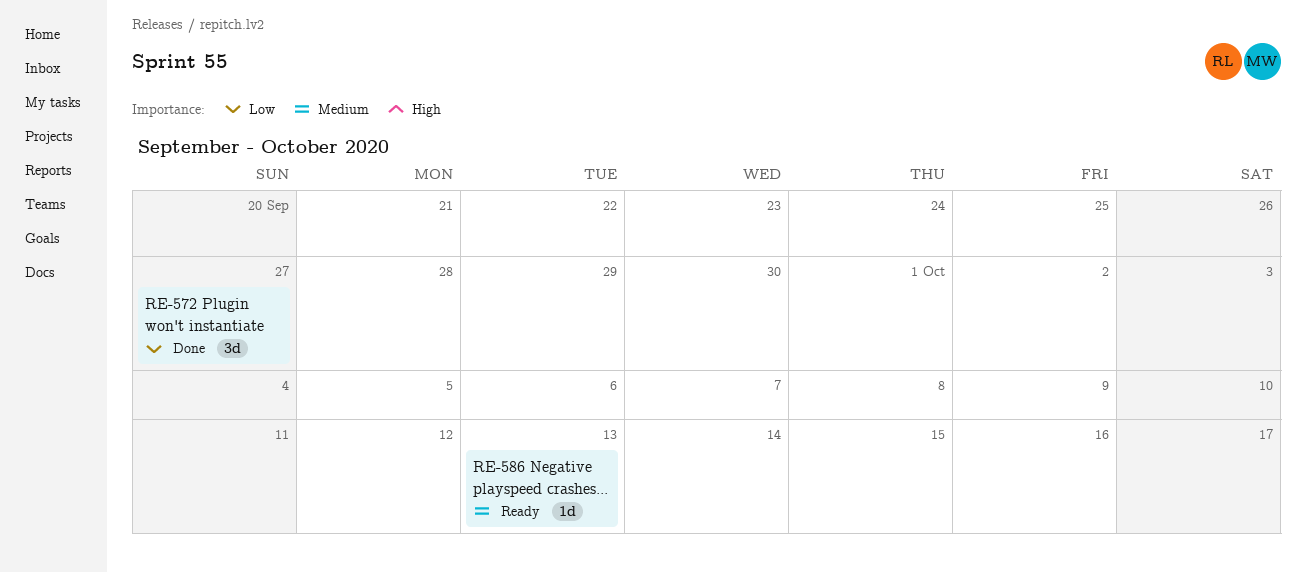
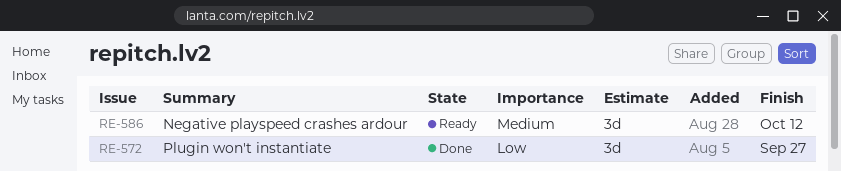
RE-586, estimate: 1d -> 3d
RE-586, due: Oct 13 -> Oct 12

